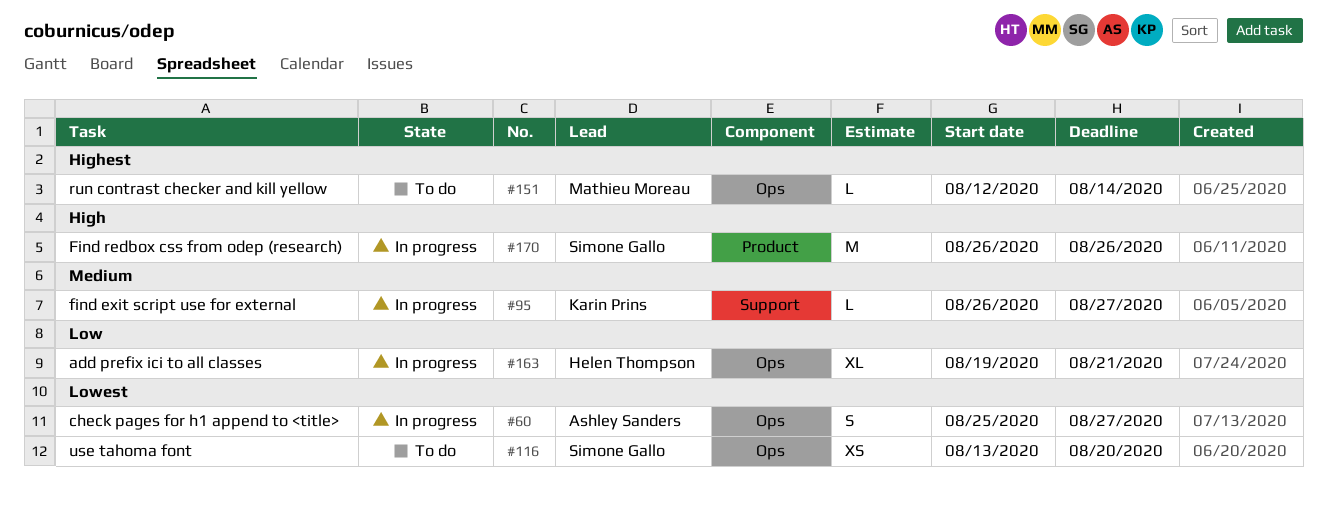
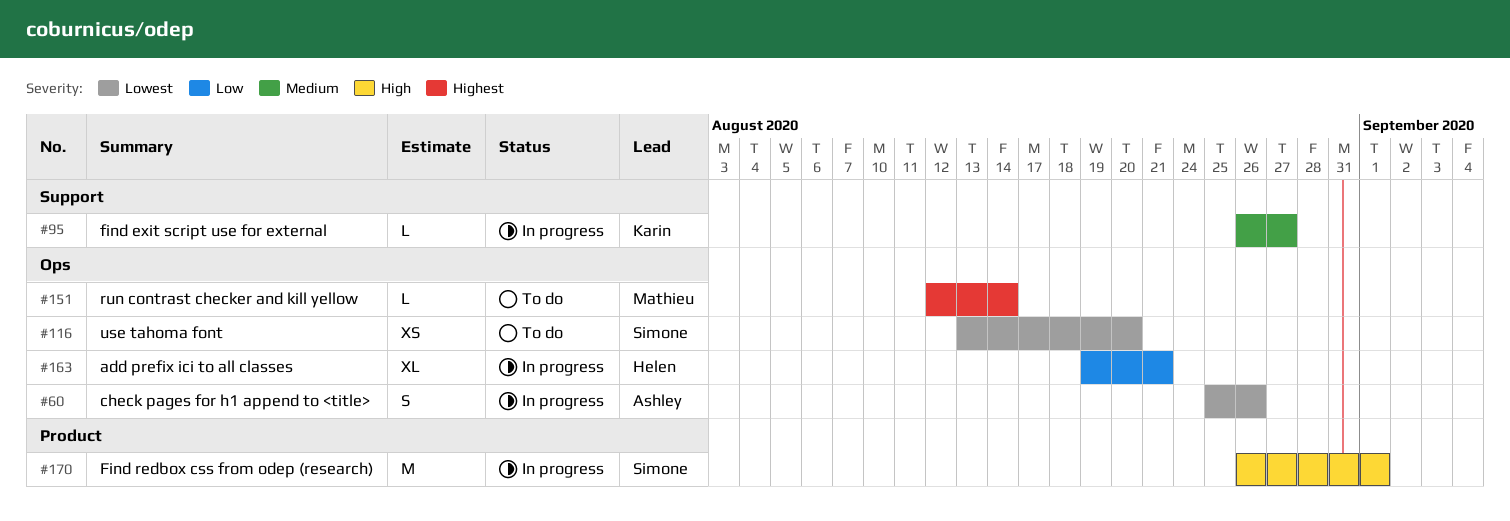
#60, due: Aug 27 -> Aug 26
#170, due: Aug 26 -> Sep 1

